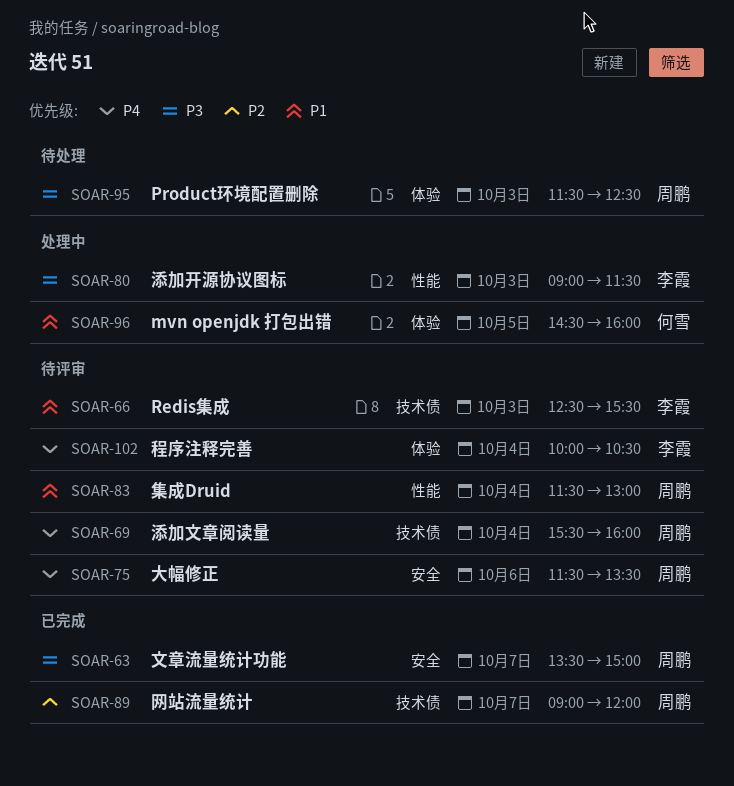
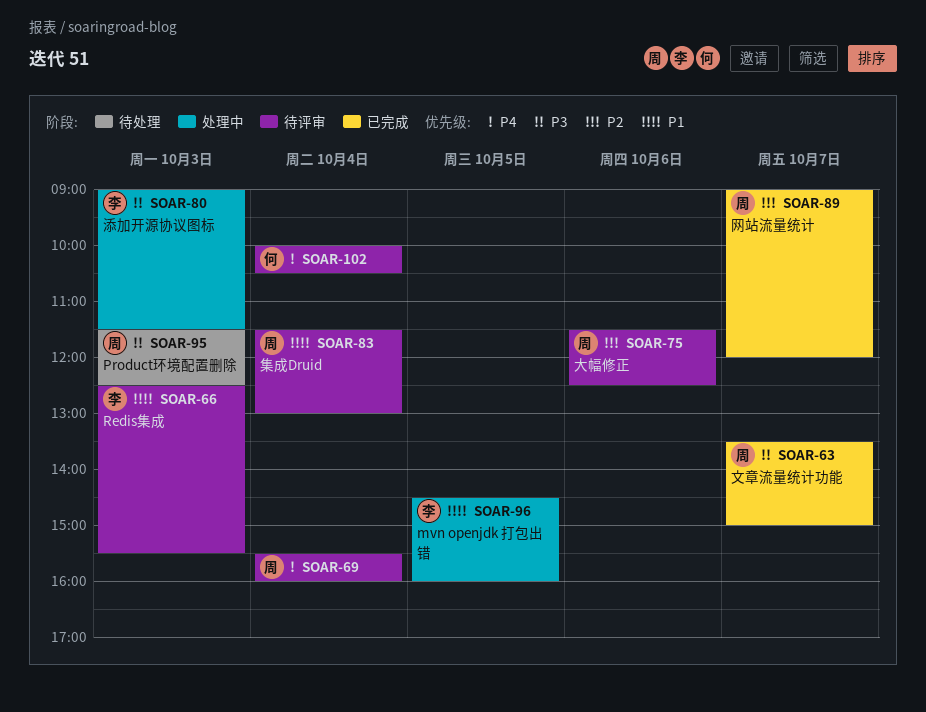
SOAR-75, priority: P4 -> P2
SOAR-75, ends: 13:30 -> 12:30
SOAR-96, owner: 何雪 -> 李霞
SOAR-102, owner: 李霞 -> 何雪

